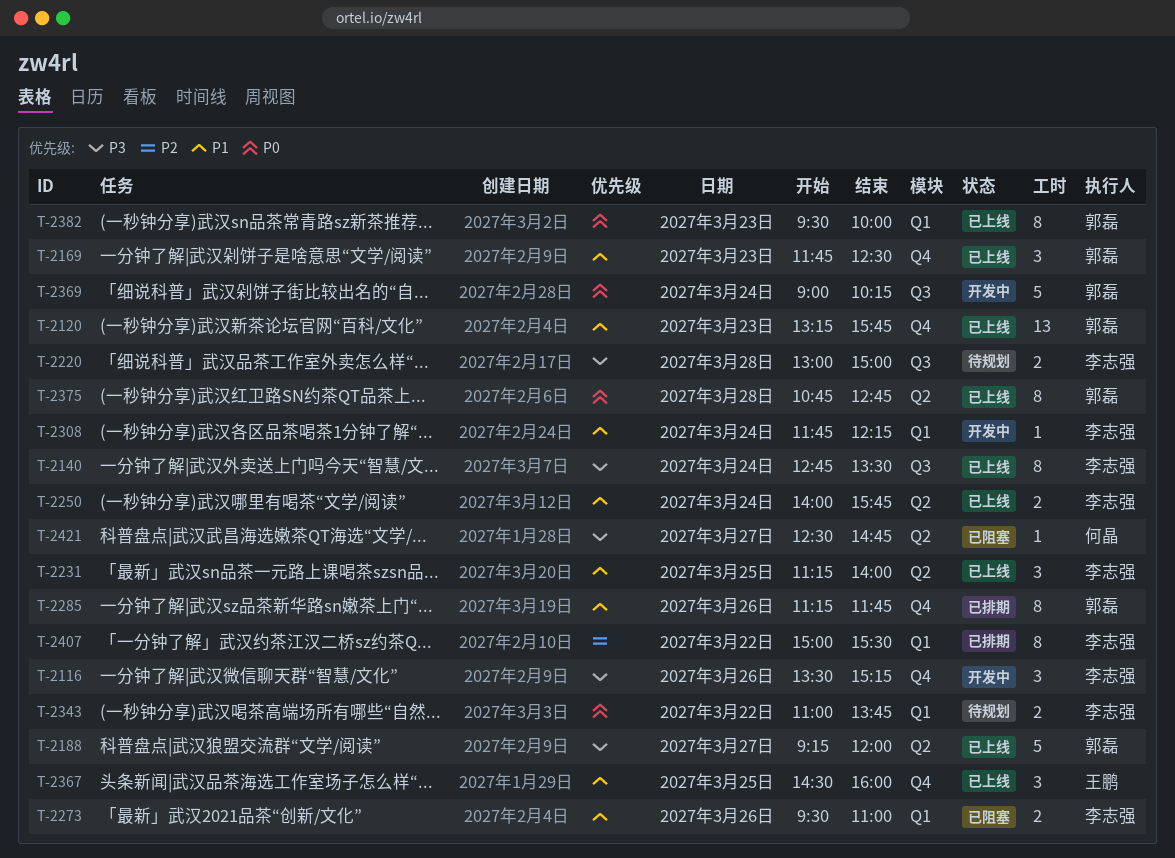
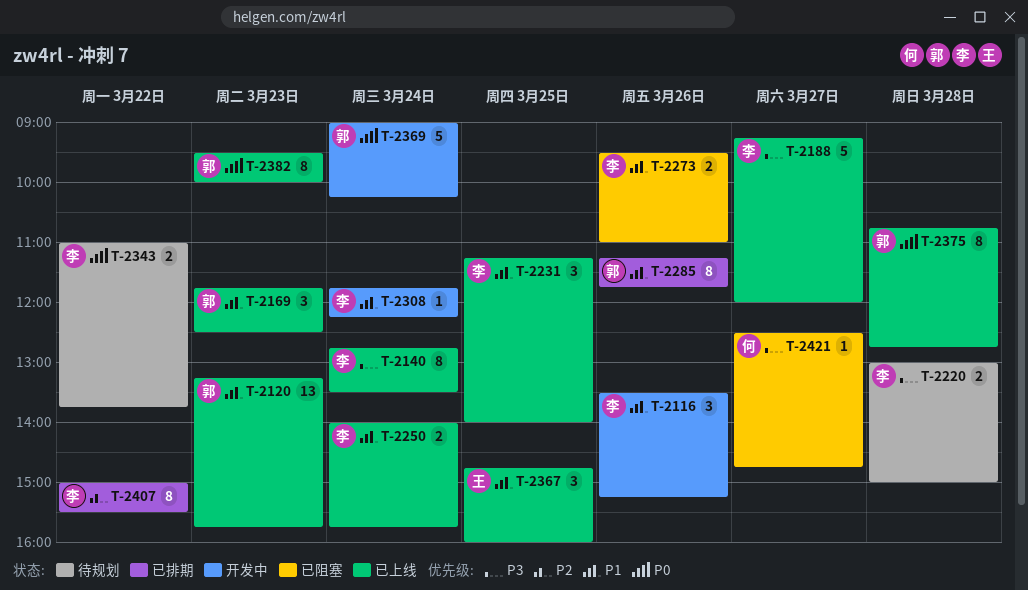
T-2116, priority: P3 -> P1
T-2188, owner: 郭磊 -> 李志强
T-2367, begins: 14:30 -> 14:45

